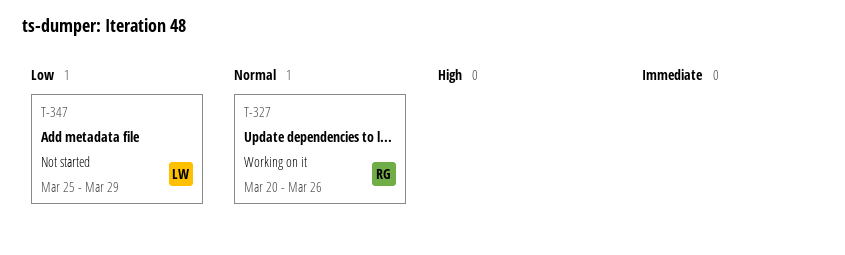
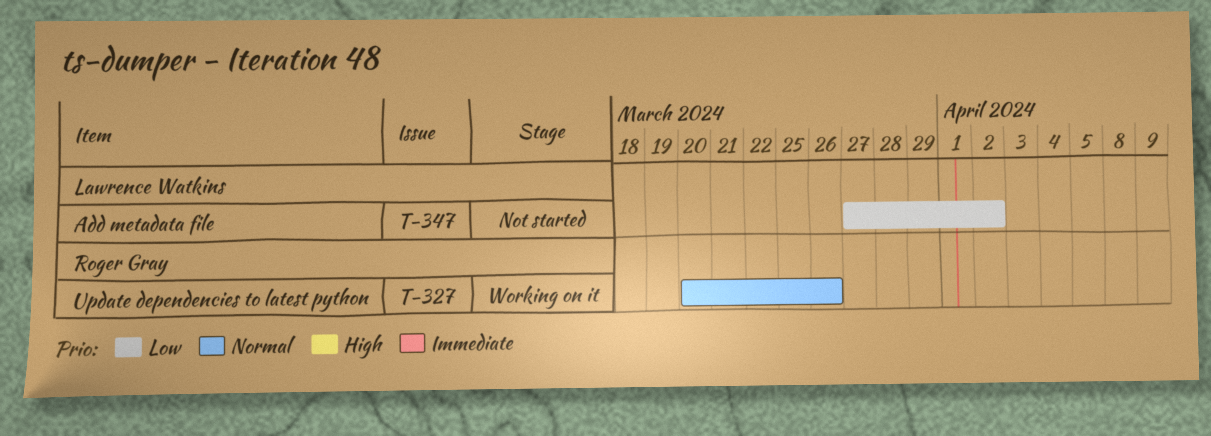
T-347, start: Mar 25 -> Mar 27
T-347, due: Mar 29 -> Apr 2

